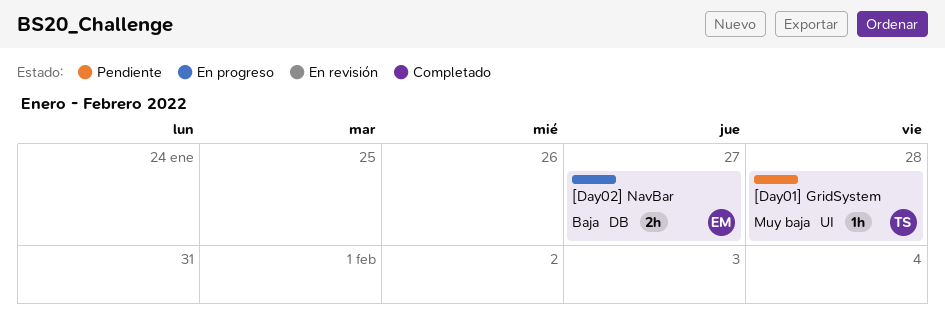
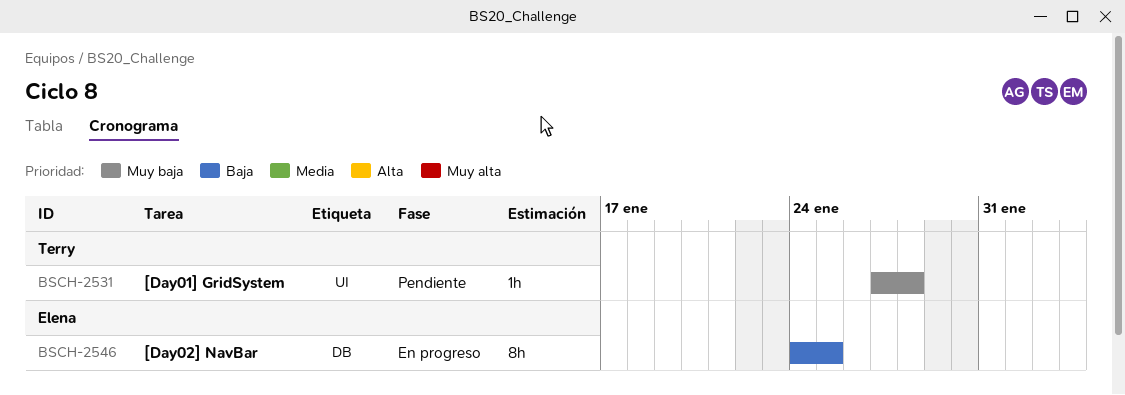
[Day02] NavBar, estimate: 2h -> 8h
[Day02] NavBar, due: Jan 27 -> Jan 25

